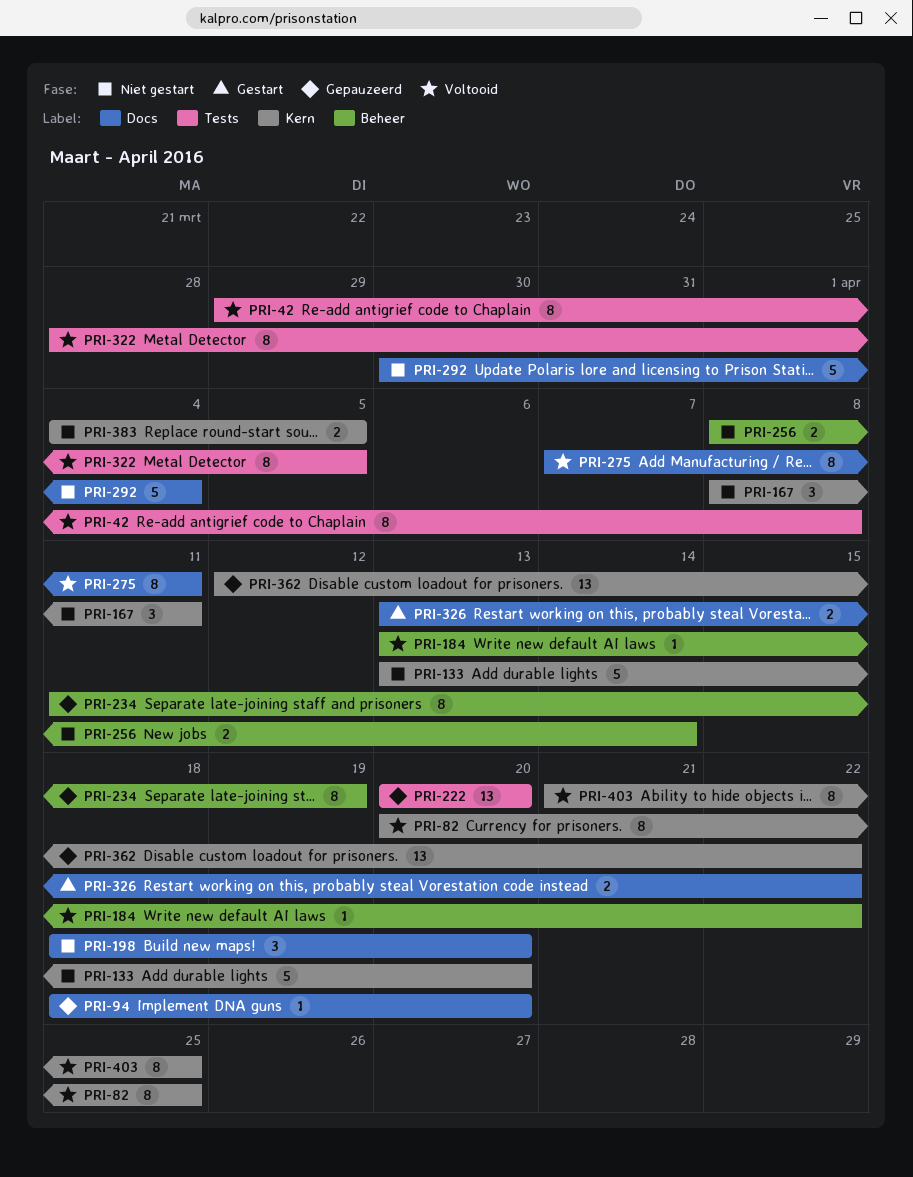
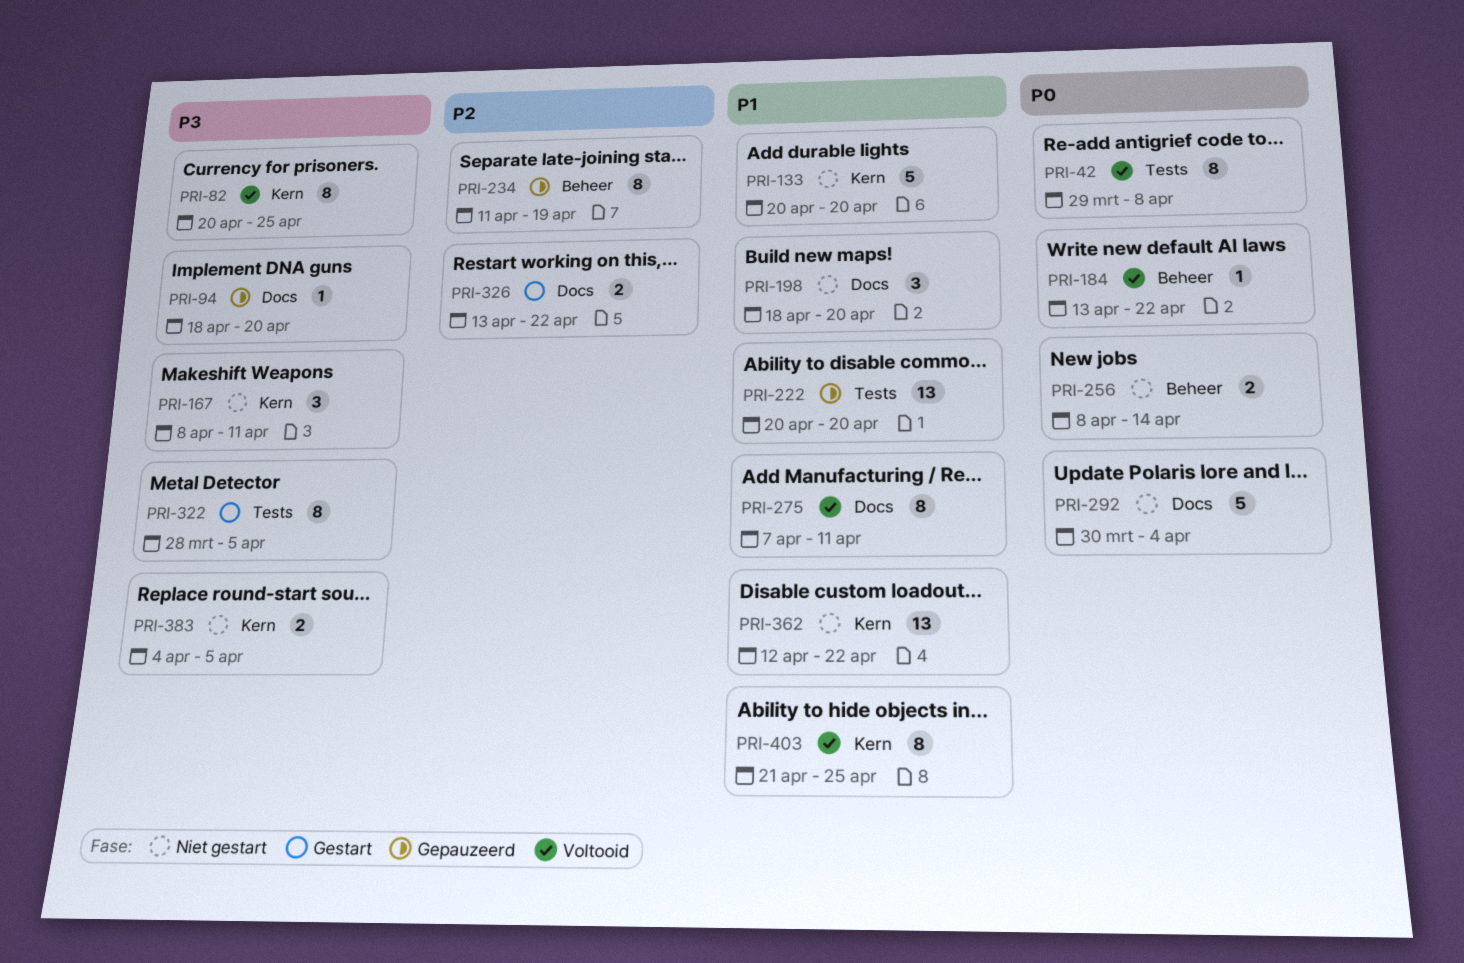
PRI-133, start: Apr 13 -> Apr 20
PRI-322, status: Voltooid -> Gestart
PRI-362, status: Gepauzeerd -> Niet gestart

